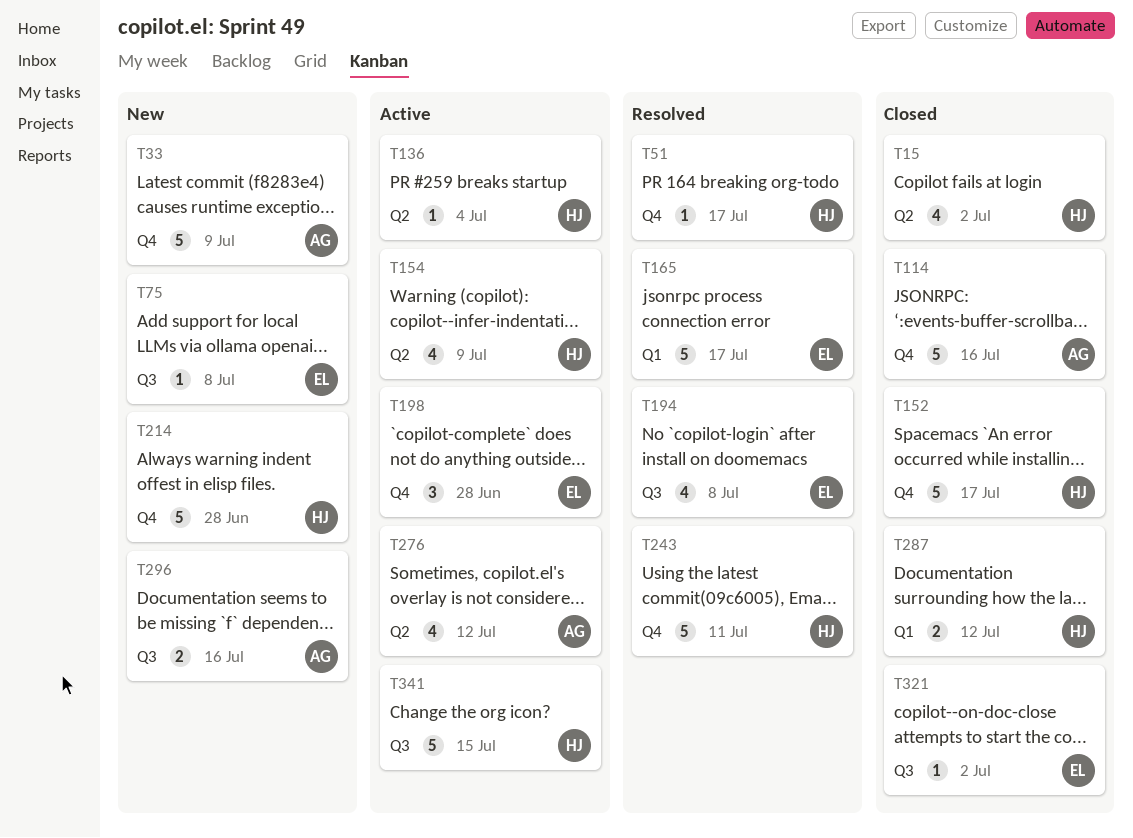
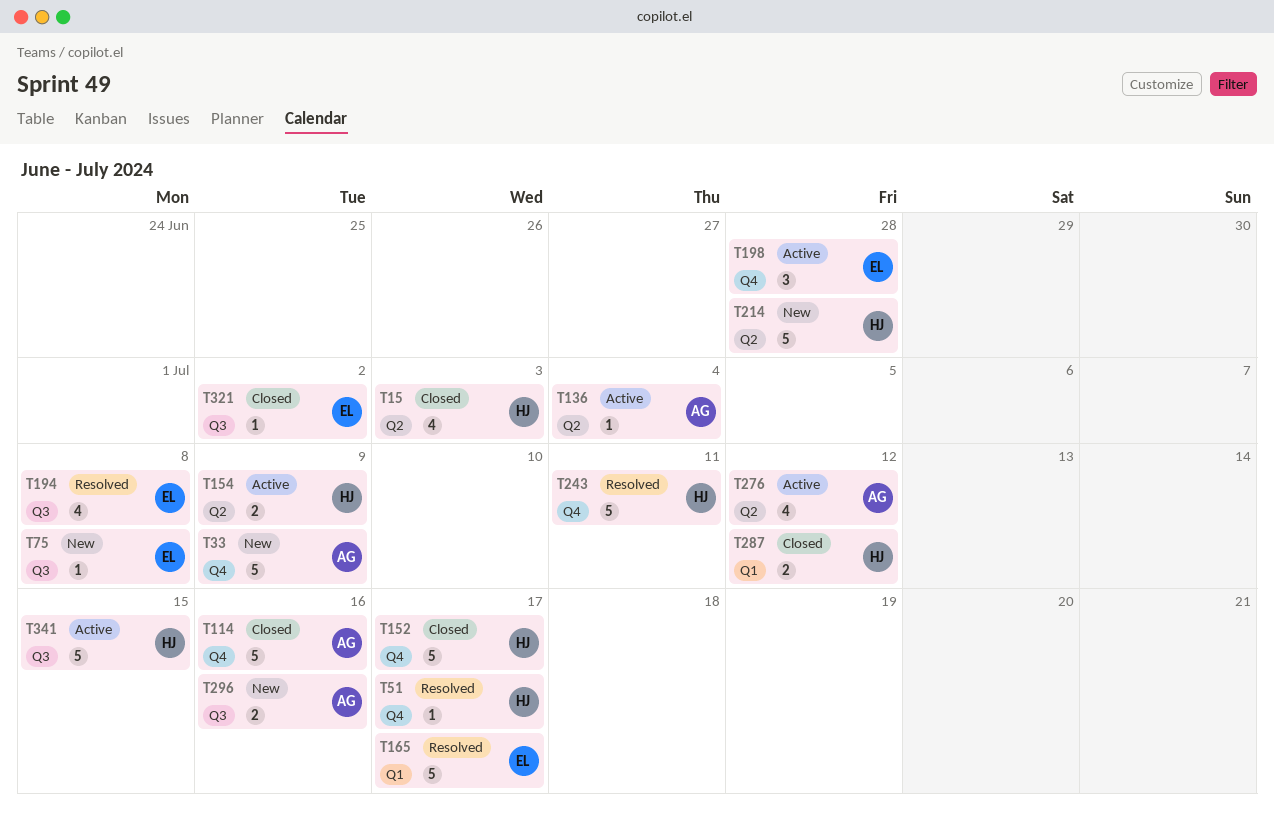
T15, due: Jul 2 -> Jul 3
T136, owner: HJ -> AG
T154, estimate: 4 -> 2
T214, label: Q4 -> Q2

